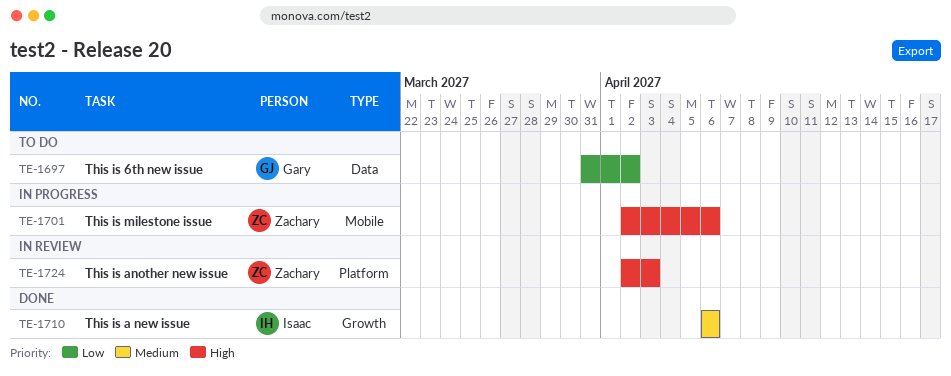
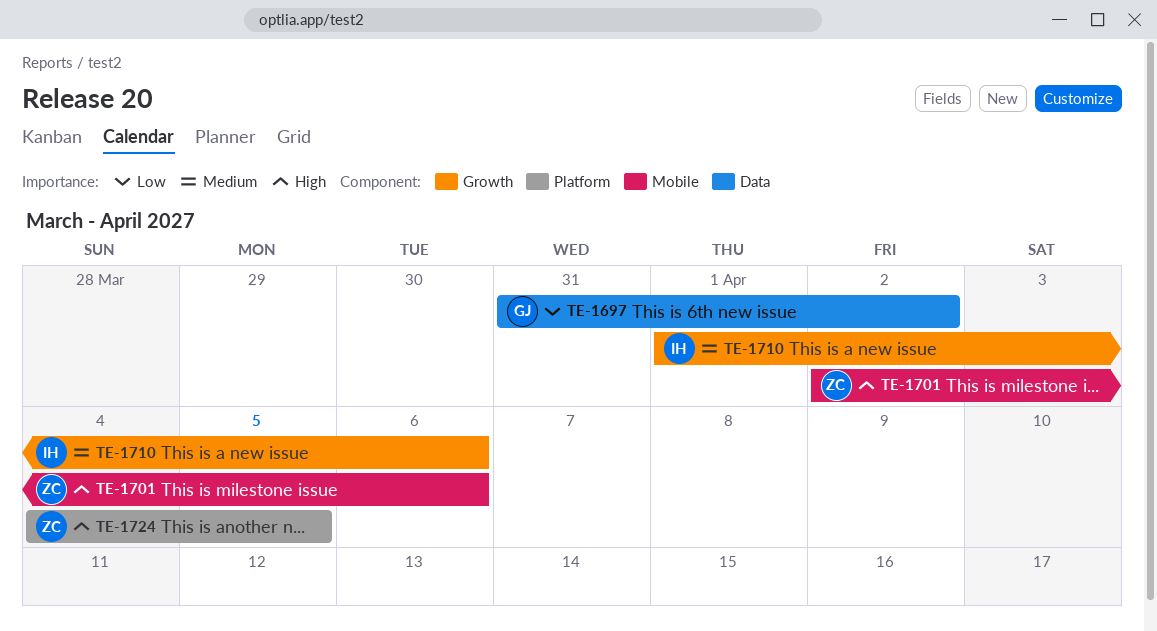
TE-1710, start: Apr 6 -> Apr 1
TE-1724, start: Apr 2 -> Apr 4
TE-1724, due: Apr 3 -> Apr 5

